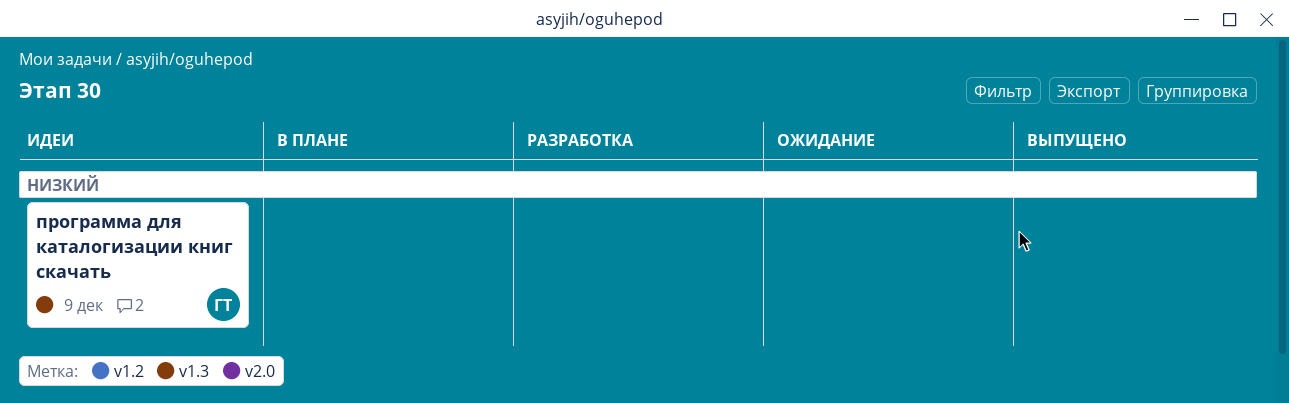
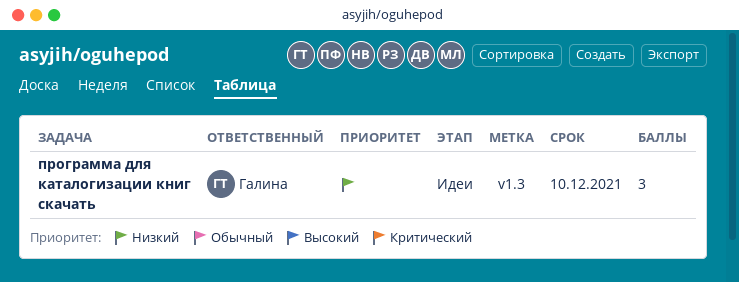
программа для каталогизации книг скачать, due: Dec 9 -> Dec 10

